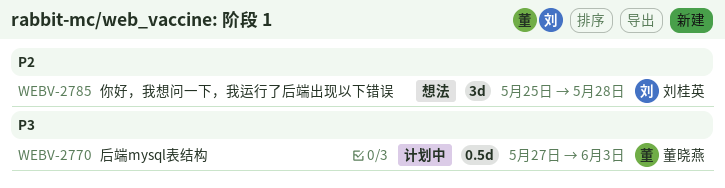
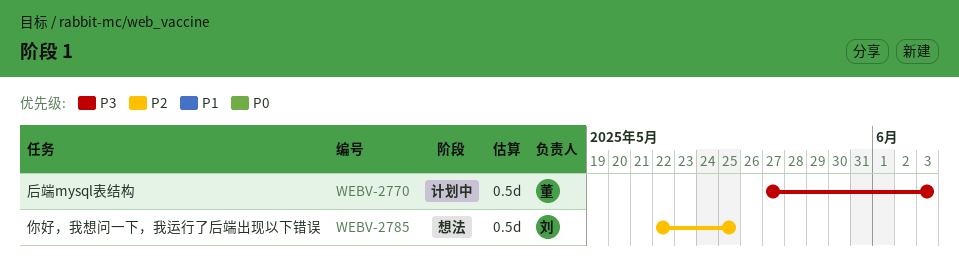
WEBV-2785, estimate: 3d -> 0.5d
WEBV-2785, start: May 25 -> May 22
WEBV-2785, due: May 28 -> May 25

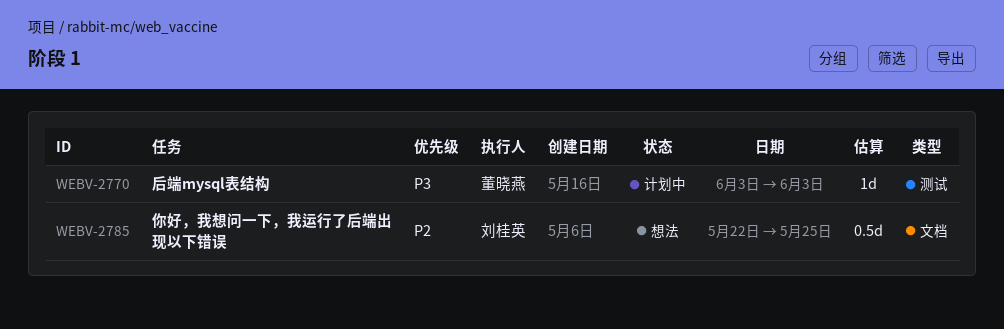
WEBV-2770, estimate: 0.5d -> 1d
WEBV-2770, start: May 27 -> Jun 3

